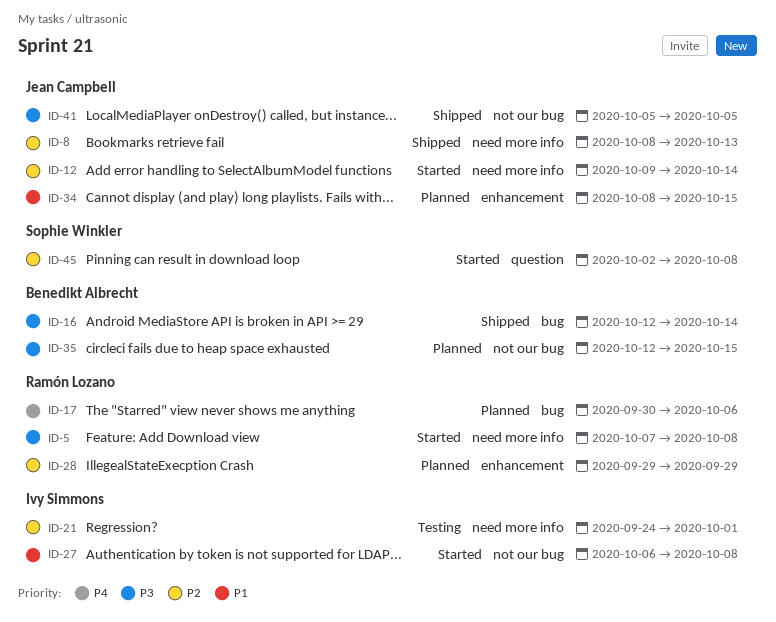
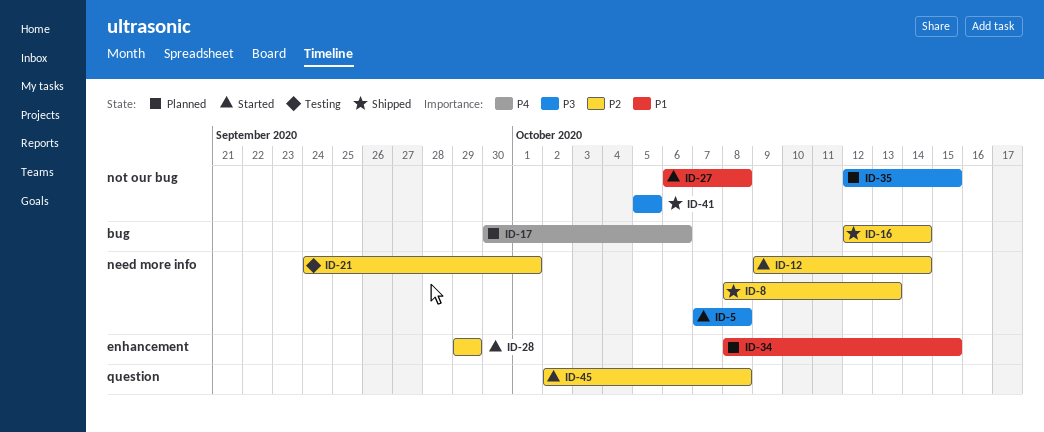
ID-16, priority: P3 -> P2
ID-28, status: Planned -> Started

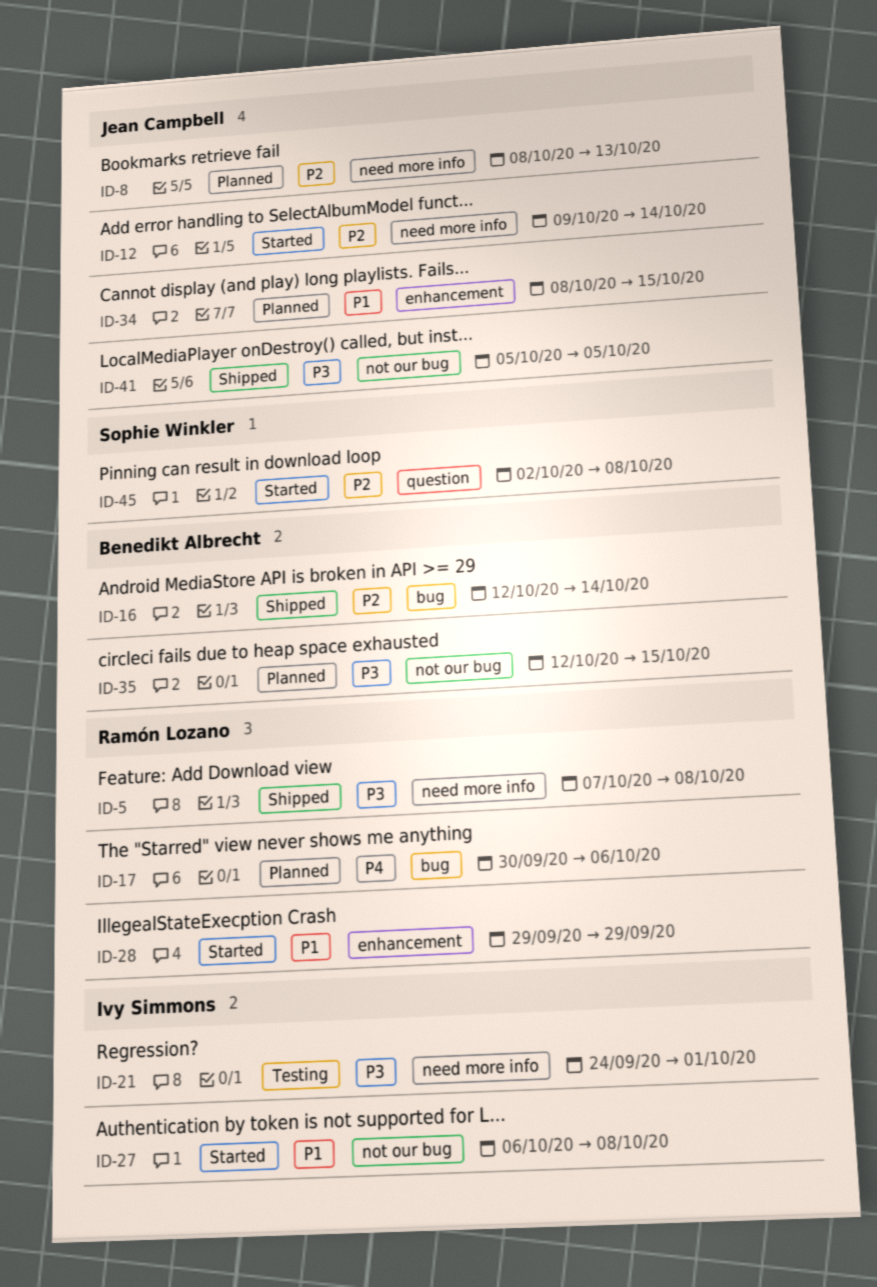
ID-5, status: Started -> Shipped
ID-8, status: Shipped -> Planned
ID-21, priority: P2 -> P3
ID-28, priority: P2 -> P1

